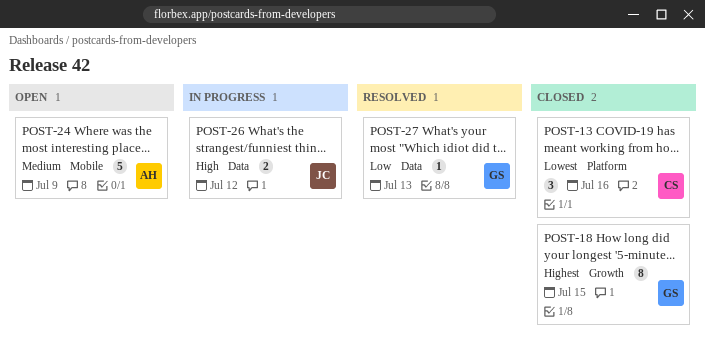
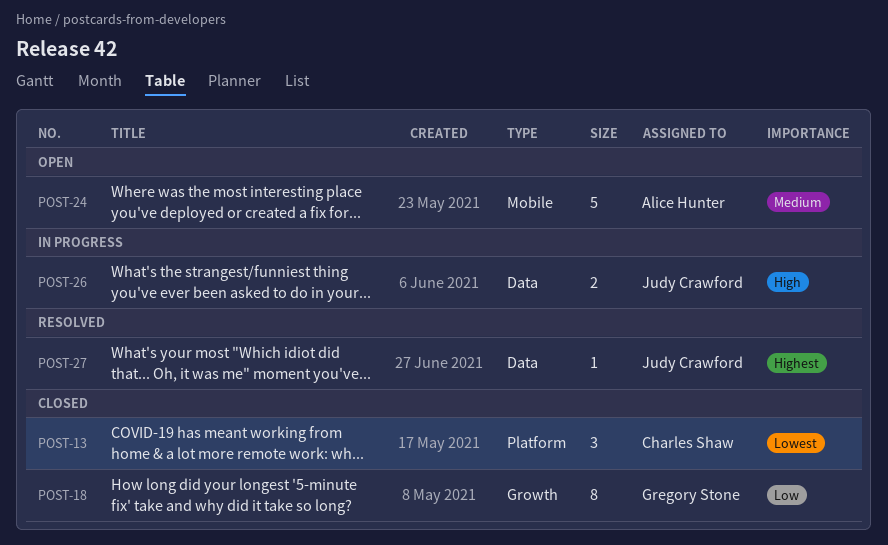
POST-18, priority: Highest -> Low
POST-27, owner: Gregory Stone -> Judy Crawford
POST-27, priority: Low -> Highest

